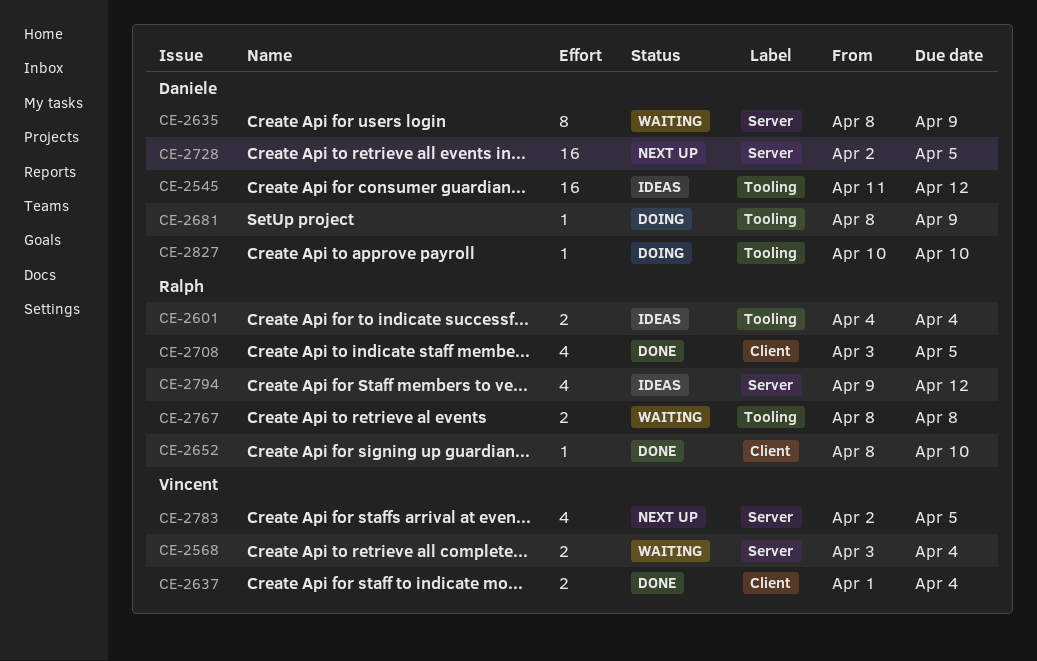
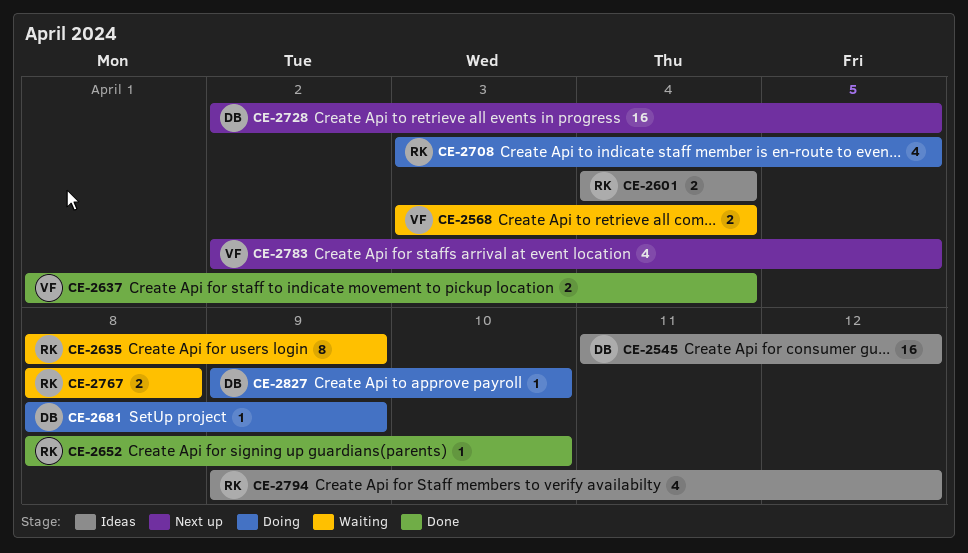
CE-2635, owner: Daniele -> Ralph
CE-2708, status: Done -> Doing
CE-2827, start: Apr 10 -> Apr 9

